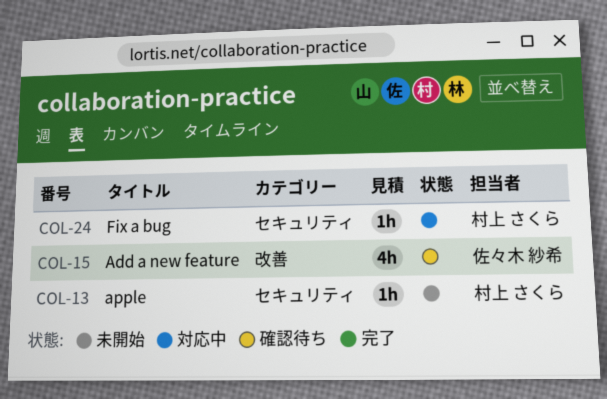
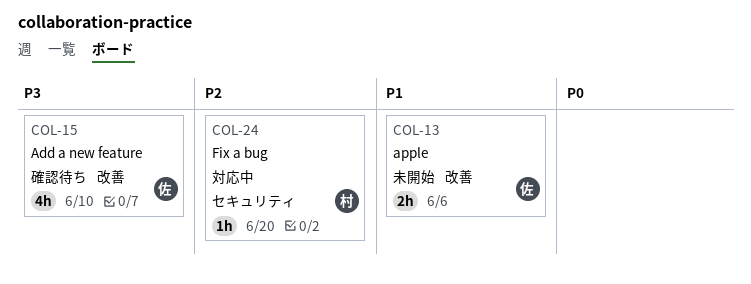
COL-13, owner: 村上 さくら -> 佐々木 紗希
COL-13, label: セキュリティ -> 改善
COL-13, estimate: 1h -> 2h

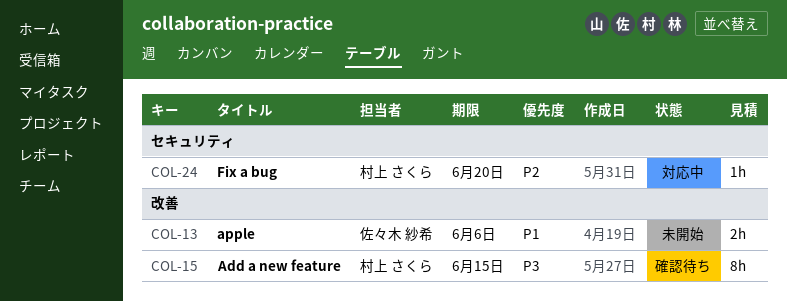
COL-15, owner: 佐々木 紗希 -> 村上 さくら
COL-15, estimate: 4h -> 8h
COL-15, due: Jun 10 -> Jun 15

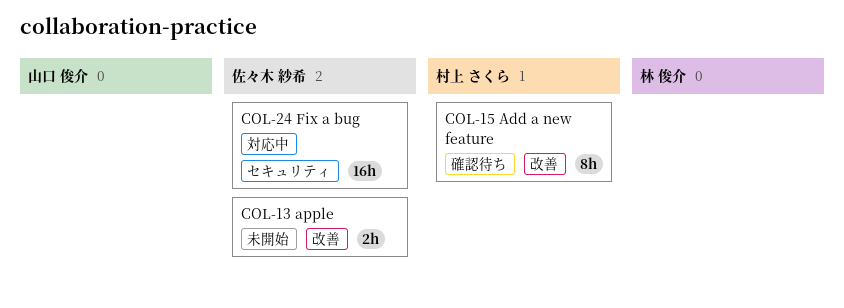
COL-24, owner: 村上 さくら -> 佐々木 紗希
COL-24, estimate: 1h -> 16h

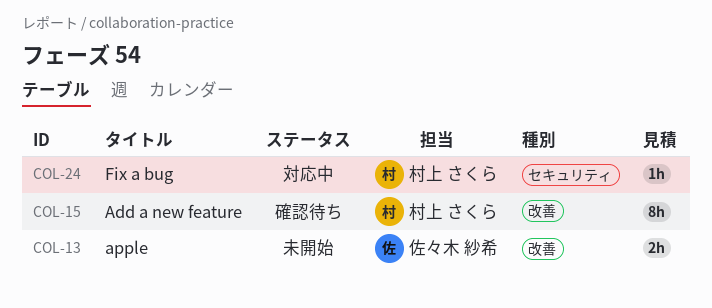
COL-24, owner: 佐々木 紗希 -> 村上 さくら
COL-24, estimate: 16h -> 1h

